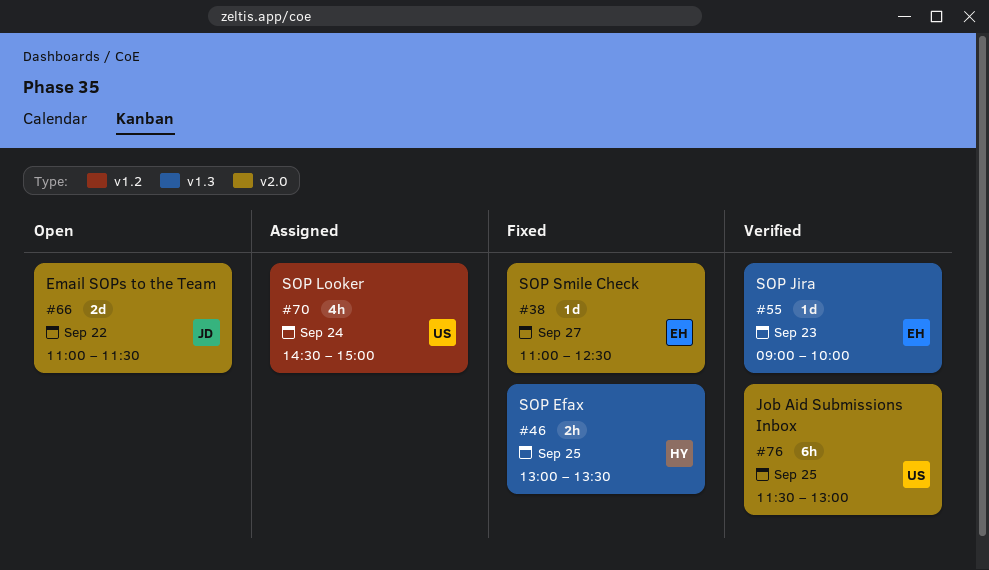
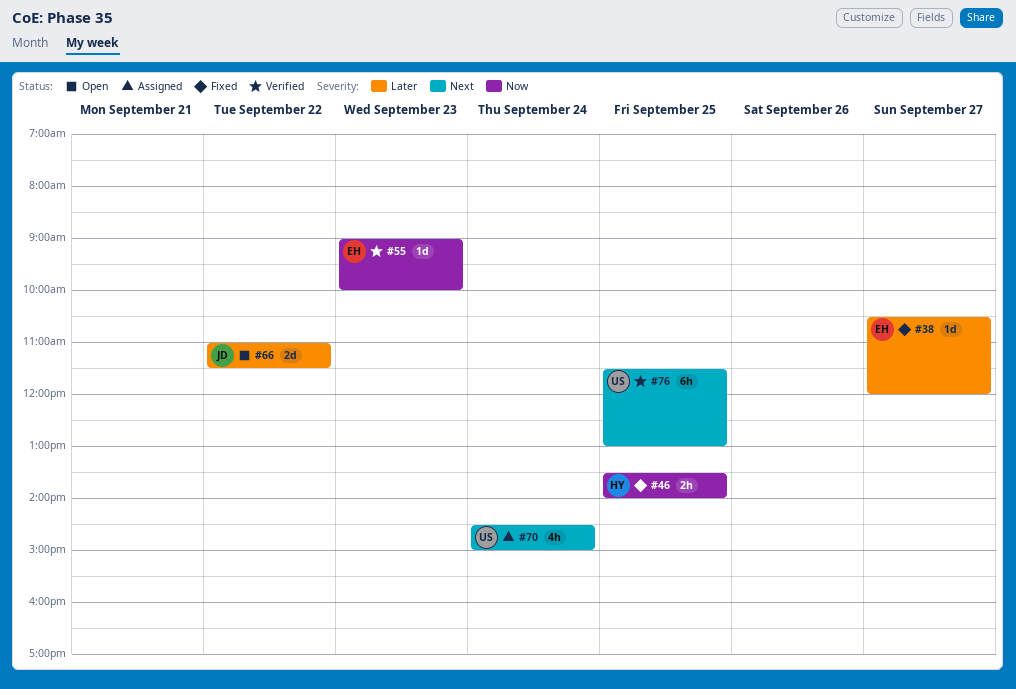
#38, begins: 11:00 -> 10:30
#38, ends: 12:30 -> 12:00
#46, begins: 13:00 -> 13:30
#46, ends: 13:30 -> 14:00

